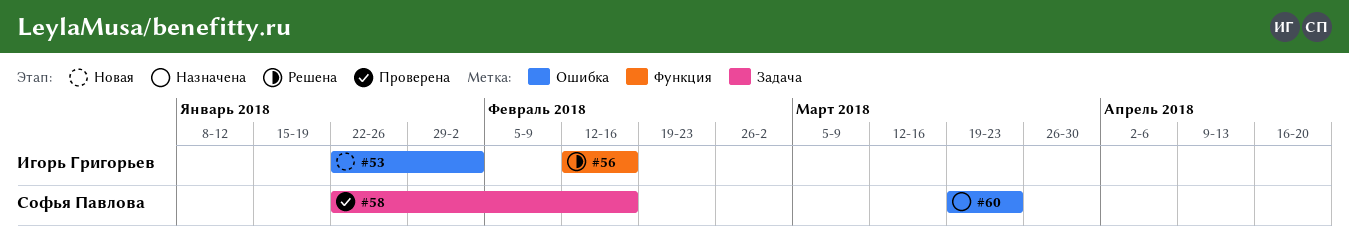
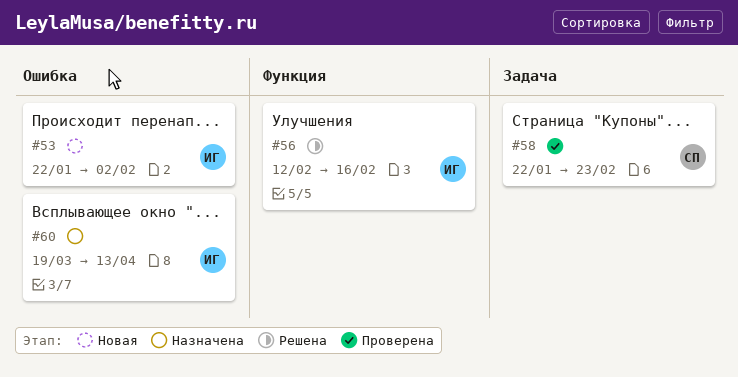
#58, due: Feb 16 -> Feb 23
#60, owner: Софья Павлова -> Игорь Григорьев
#60, due: Mar 23 -> Apr 13

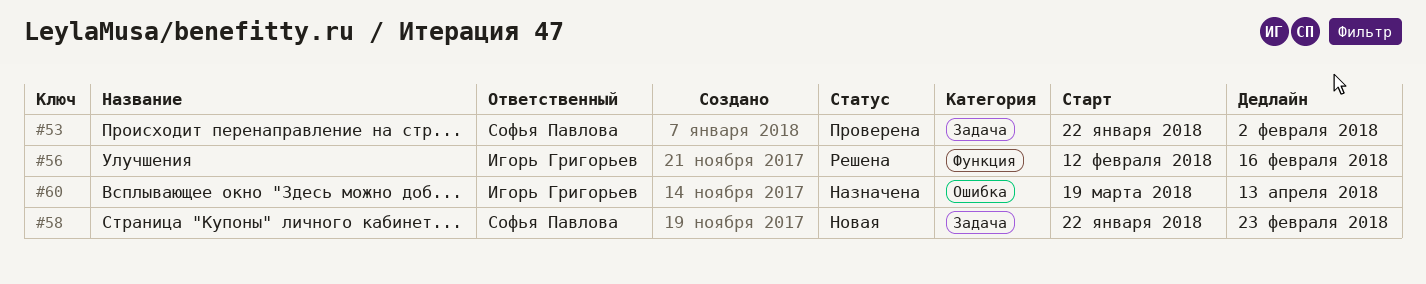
#53, status: Новая -> Проверена
#53, owner: Игорь Григорьев -> Софья Павлова
#53, label: Ошибка -> Задача
#58, status: Проверена -> Новая

